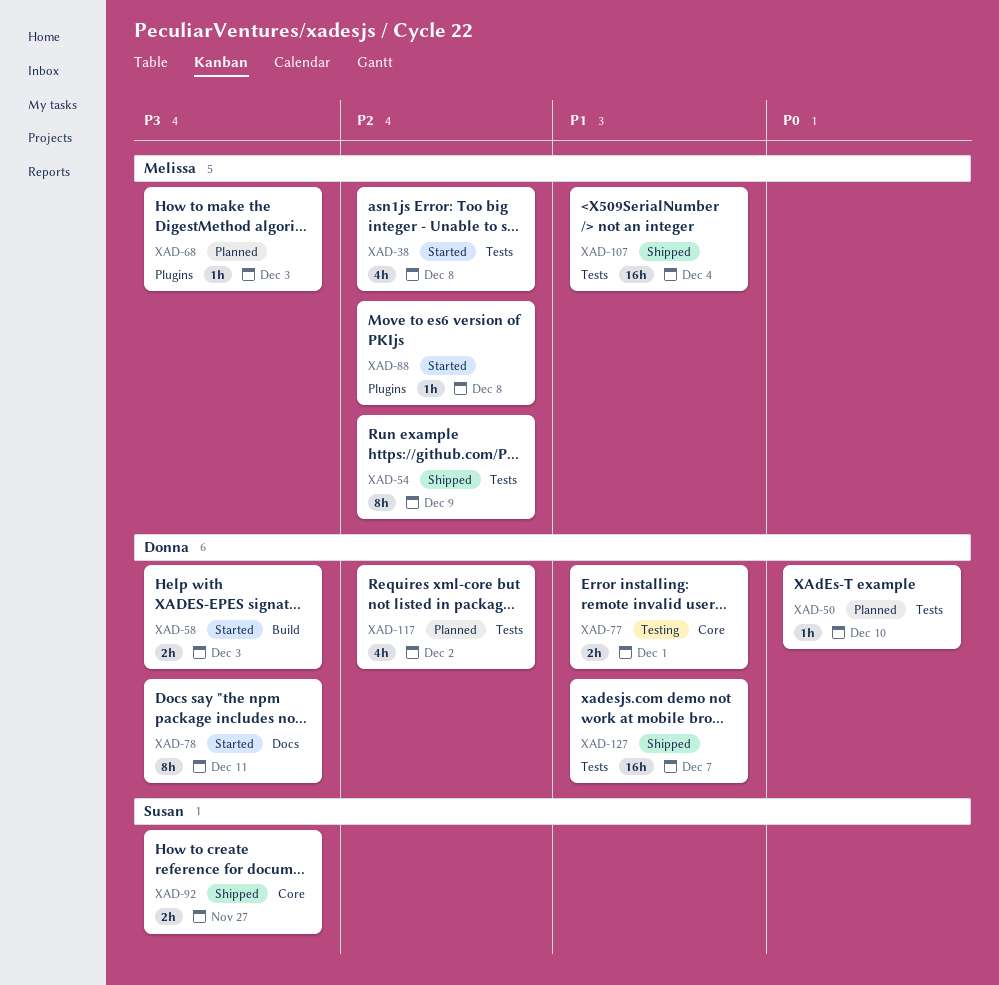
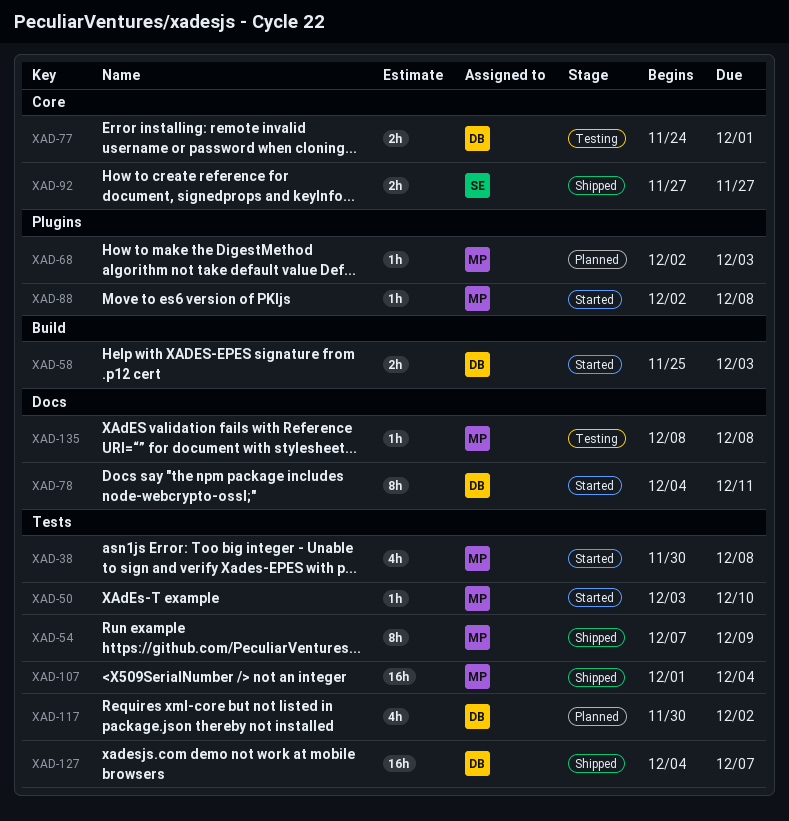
XAD-50, status: Planned -> Started
XAD-50, owner: Donna -> Melissa
XAD-135: none -> present

